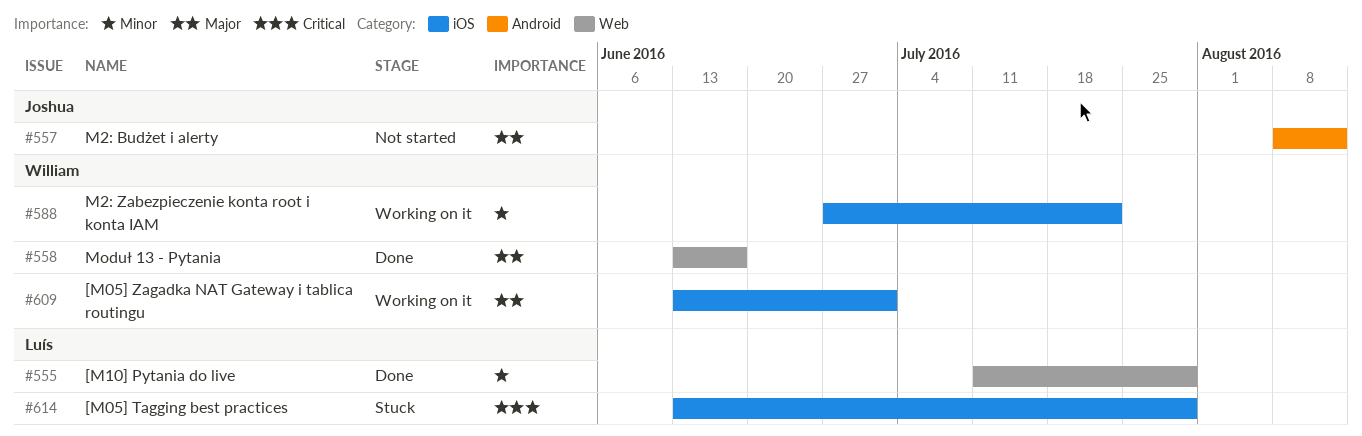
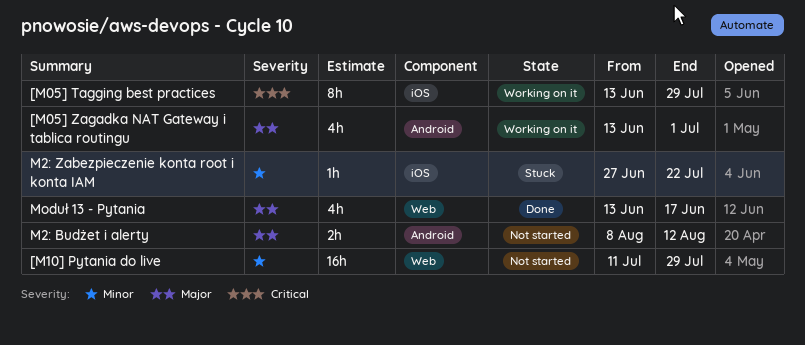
[M05] Tagging best practices, status: Stuck -> Working on it
[M05] Zagadka NAT Gateway i tablica routingu, label: iOS -> Android
[M10] Pytania do live, status: Done -> Not started
M2: Zabezpieczenie konta root i konta IAM, status: Working on it -> Stuck

